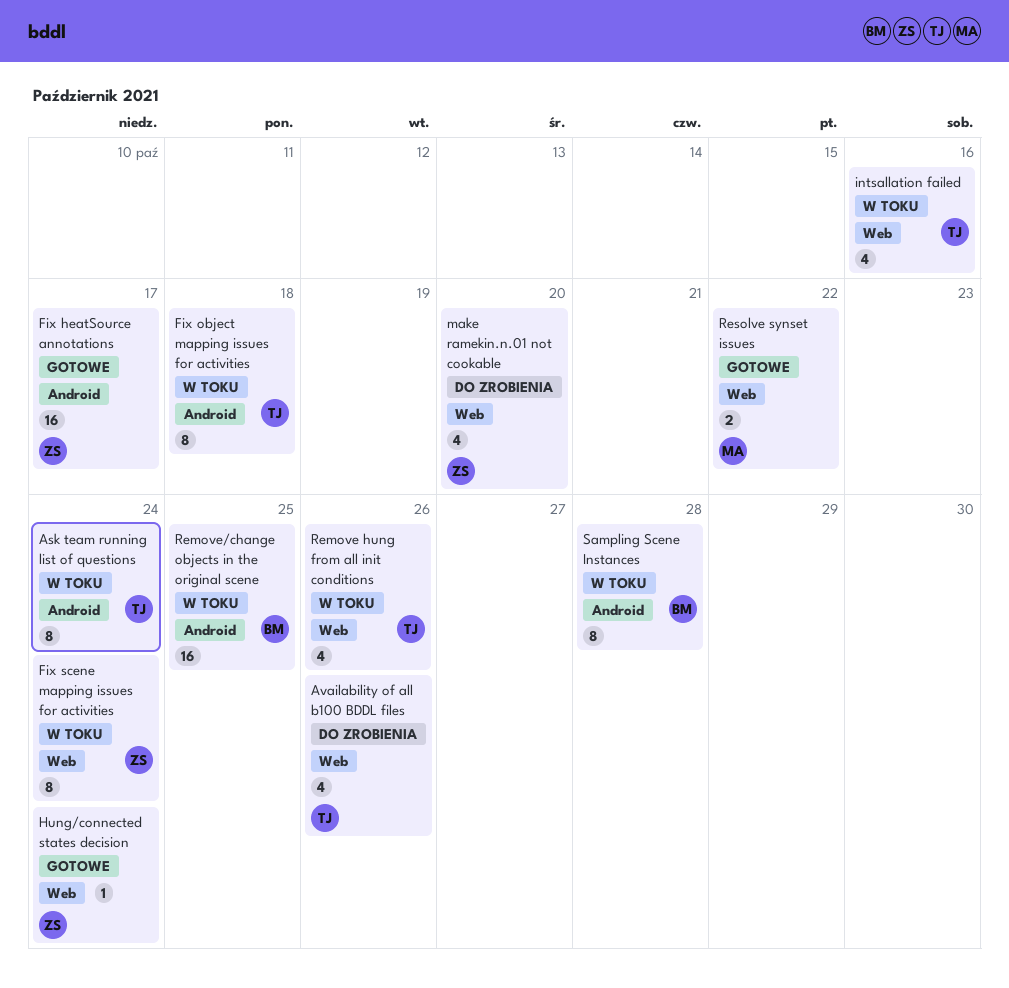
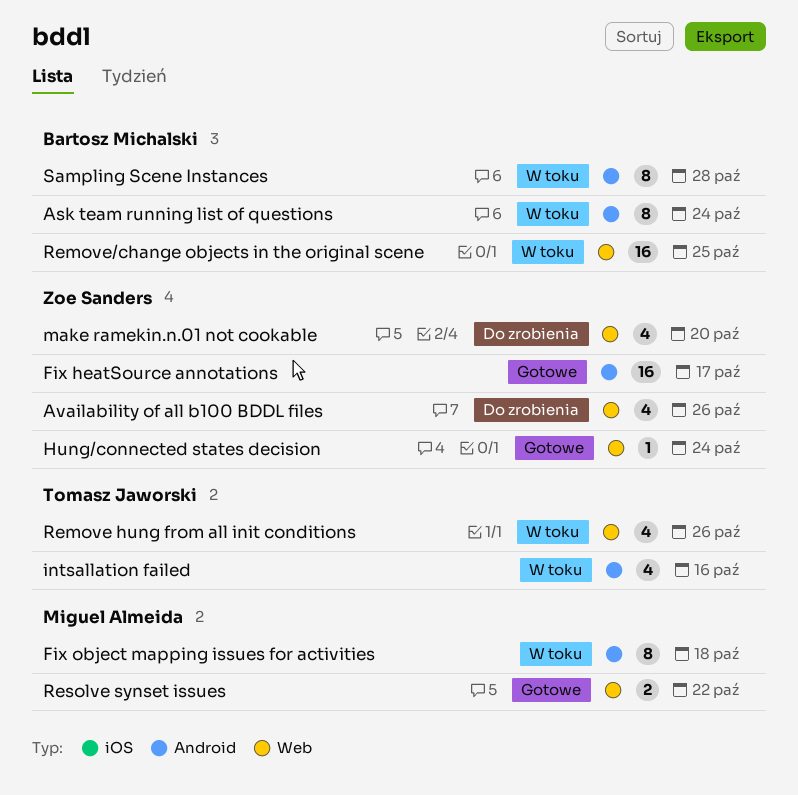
Ask team running list of questions, owner: Tomasz Jaworski -> Bartosz Michalski
Availability of all b100 BDDL files, owner: Tomasz Jaworski -> Zoe Sanders
Fix object mapping issues for activities, owner: Tomasz Jaworski -> Miguel Almeida
Fix scene mapping issues for activities: present -> none
intsallation failed, label: Web -> Android
Remove/change objects in the original scene, label: Android -> Web

